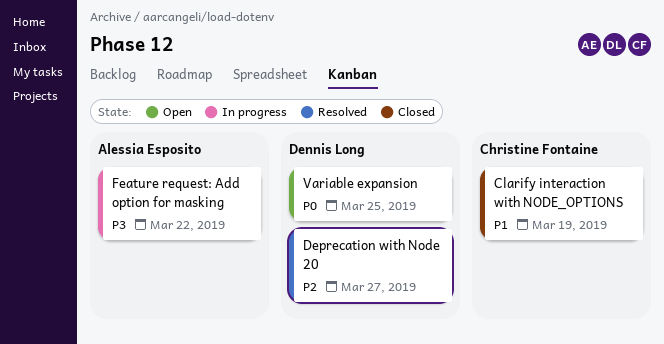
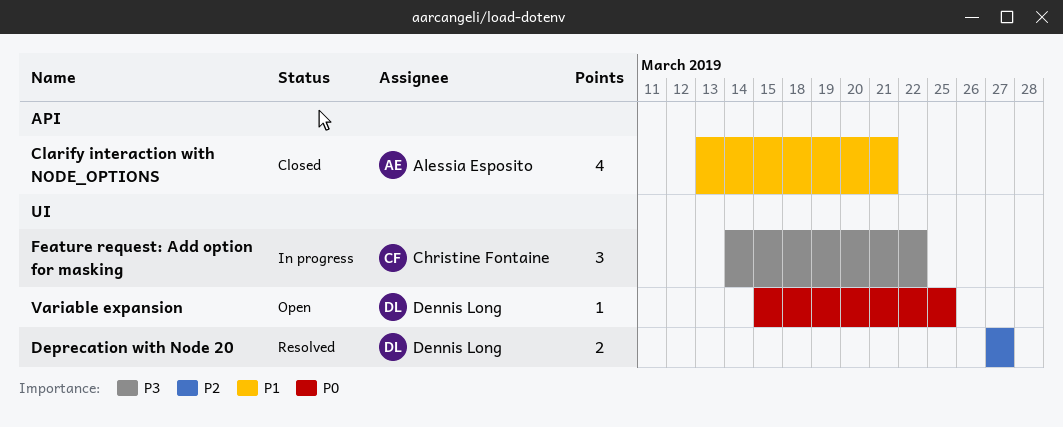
Clarify interaction with NODE_OPTIONS, owner: Christine Fontaine -> Alessia Esposito
Clarify interaction with NODE_OPTIONS, due: Mar 19 -> Mar 21
Feature request: Add option for masking, owner: Alessia Esposito -> Christine Fontaine

